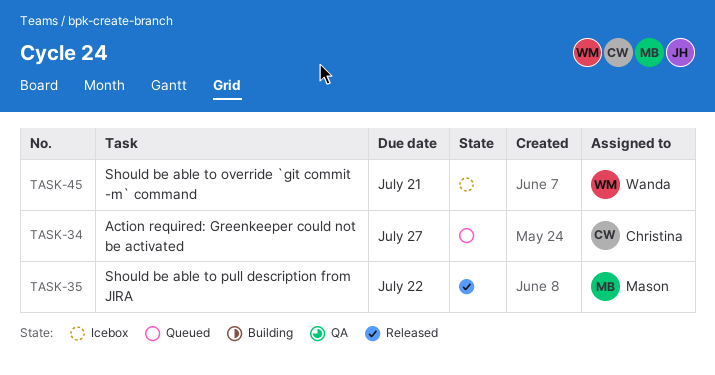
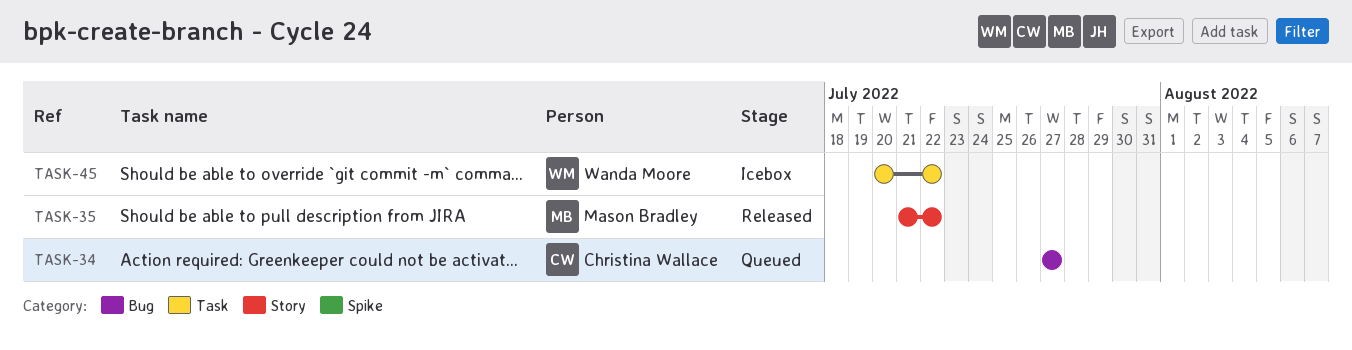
TASK-45, due: Jul 21 -> Jul 22

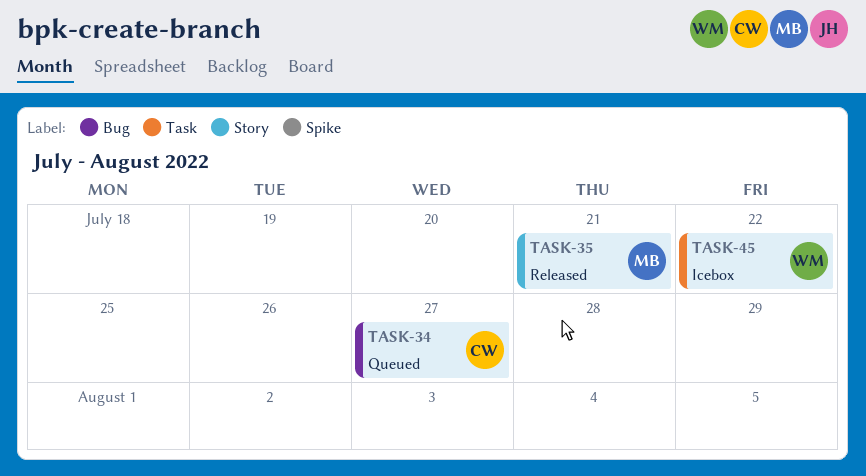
TASK-35, due: Jul 22 -> Jul 21

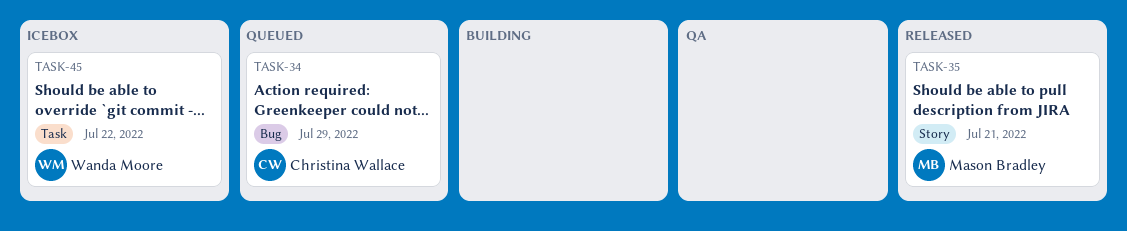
TASK-34, due: Jul 27 -> Jul 29

